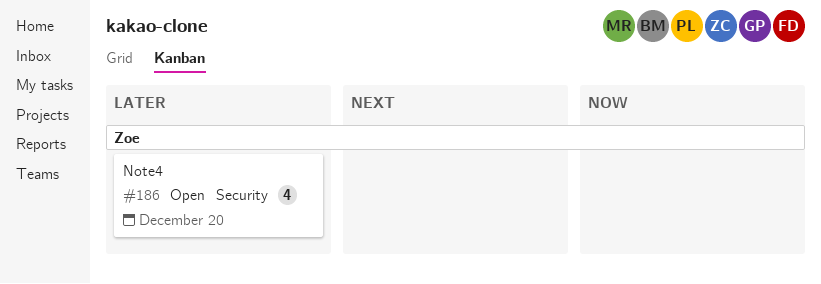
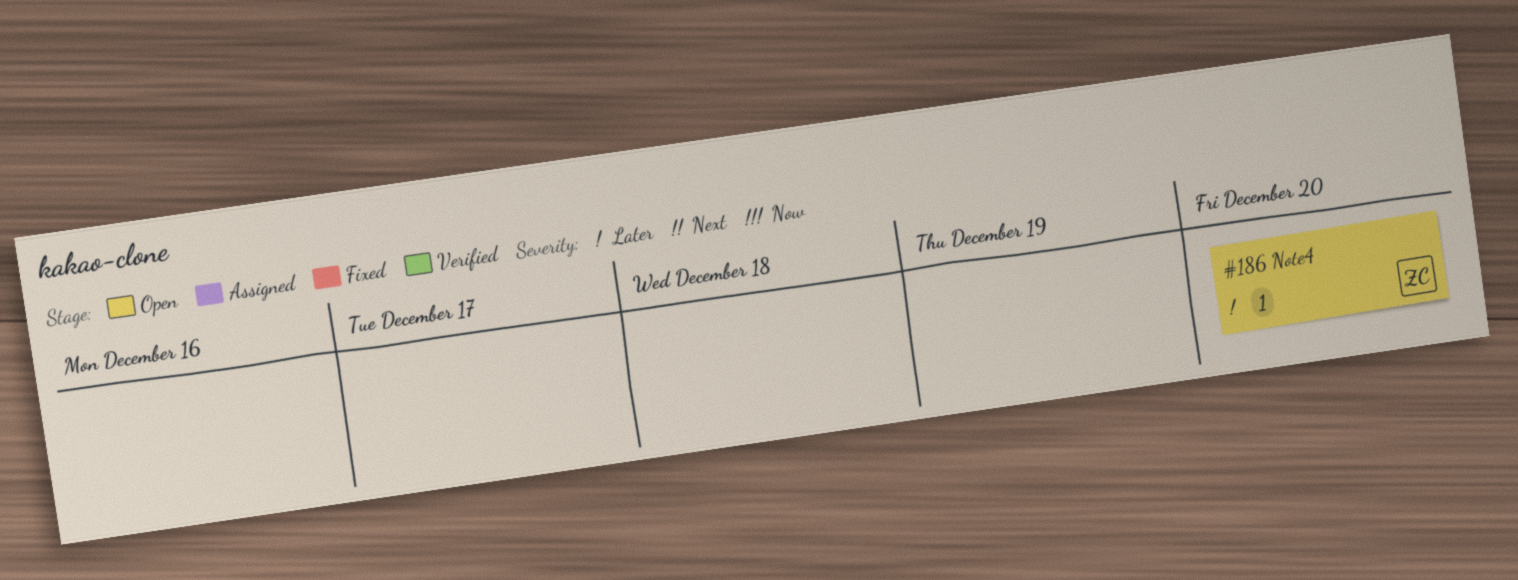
#186, estimate: 4 -> 1

